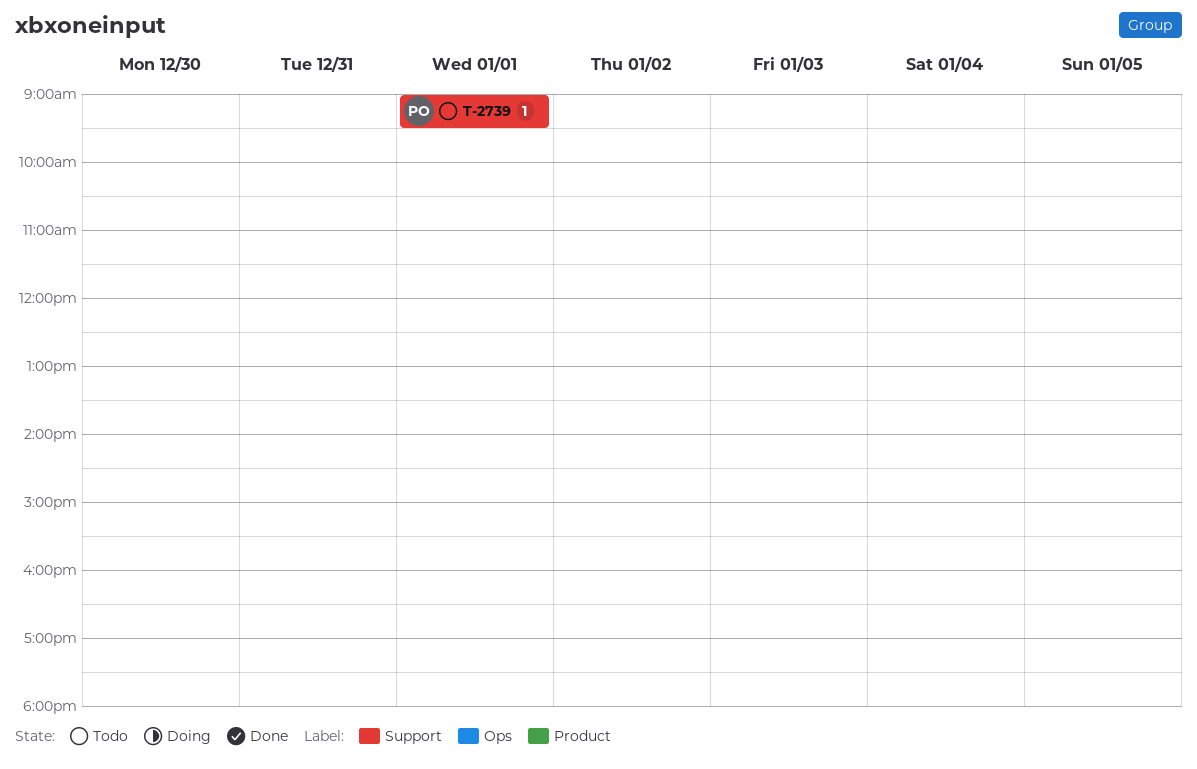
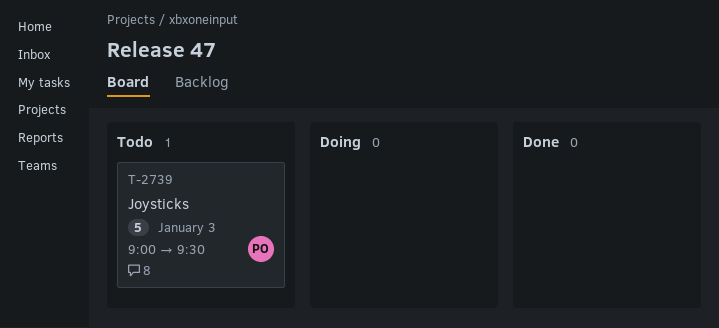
T-2739, estimate: 1 -> 5
T-2739, day: Jan 1 -> Jan 3

